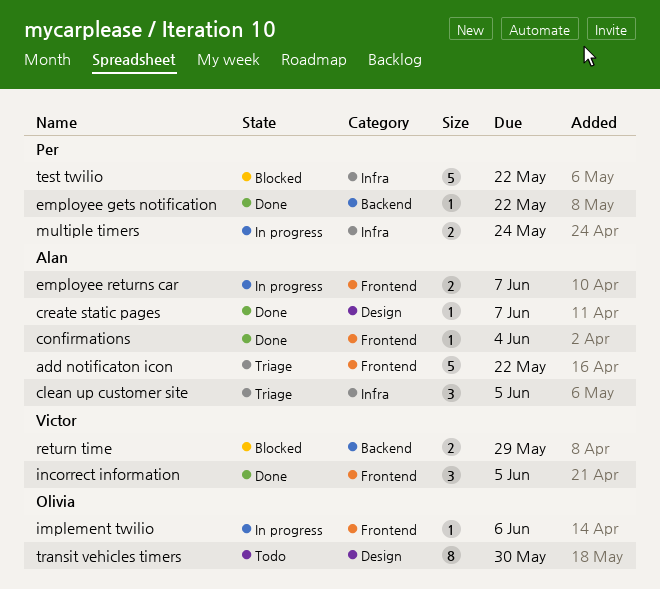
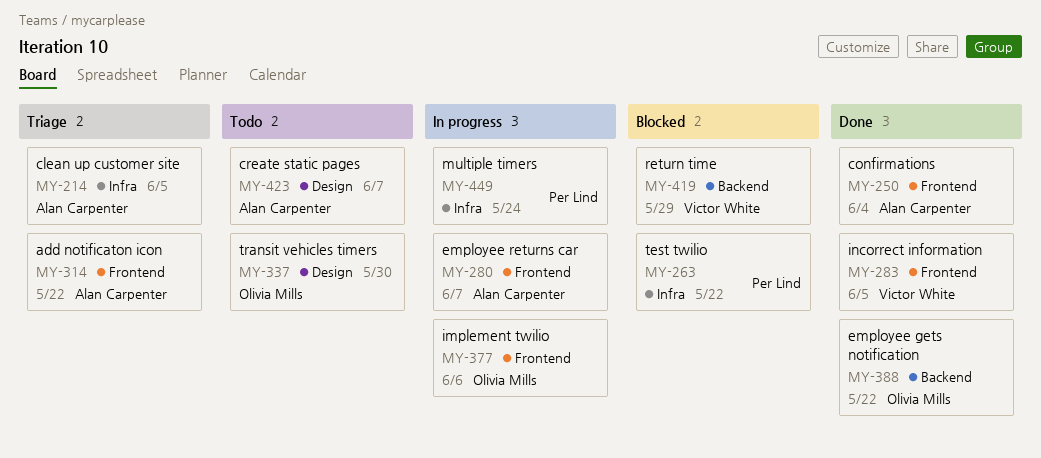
create static pages, status: Done -> Todo
employee gets notification, owner: Per Lind -> Olivia Mills

